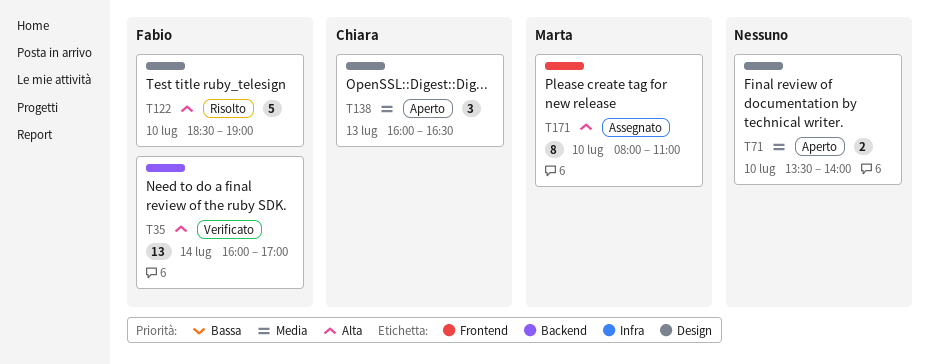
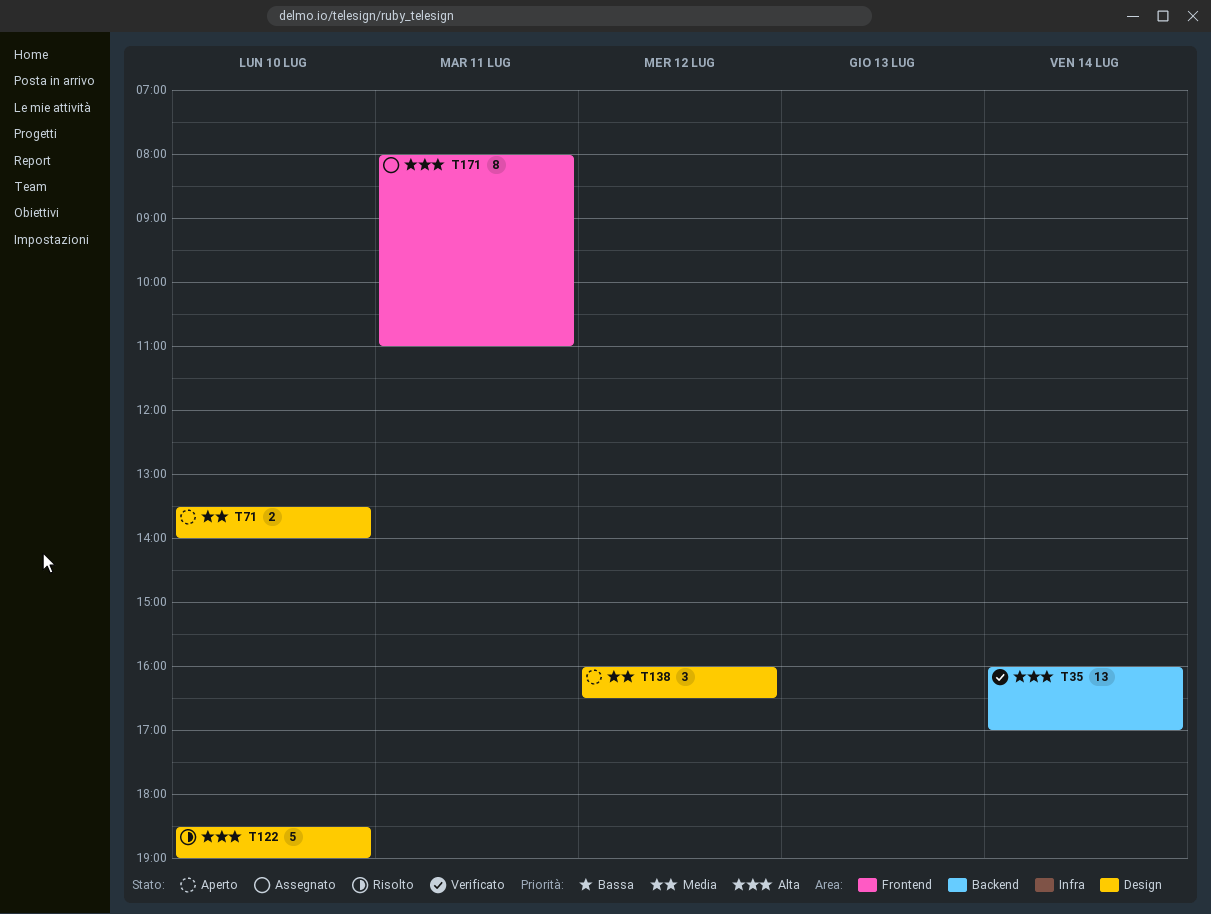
T138, day: Jul 13 -> Jul 12
T171, day: Jul 10 -> Jul 11

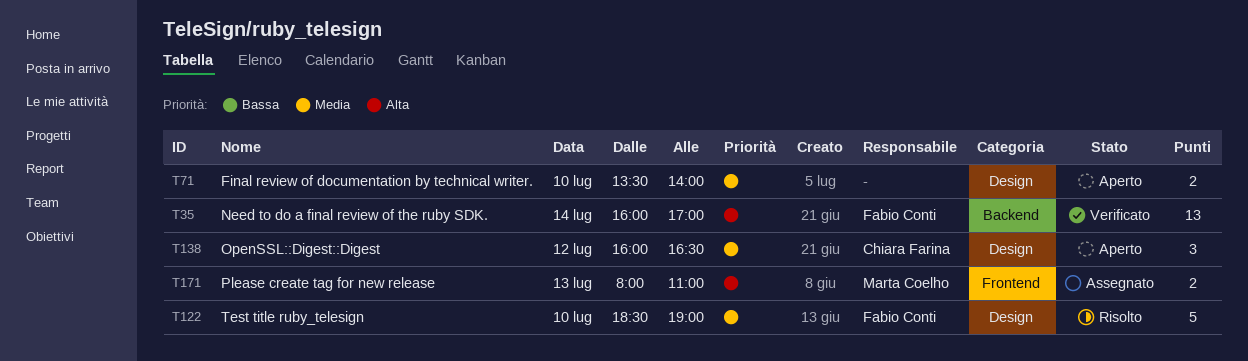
T122, priority: Alta -> Media
T171, estimate: 8 -> 2
T171, day: Jul 11 -> Jul 13

